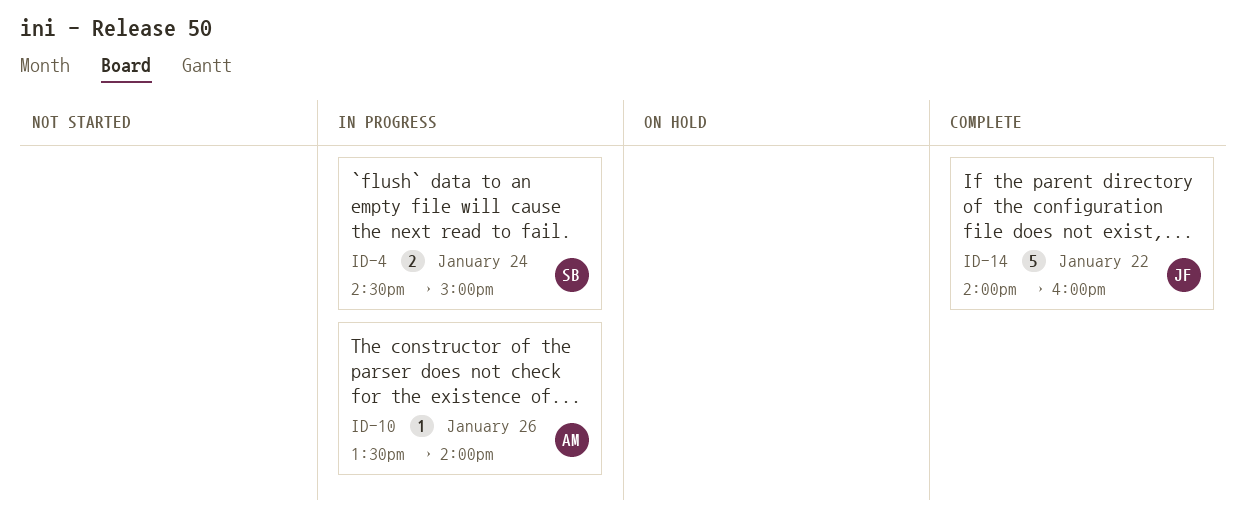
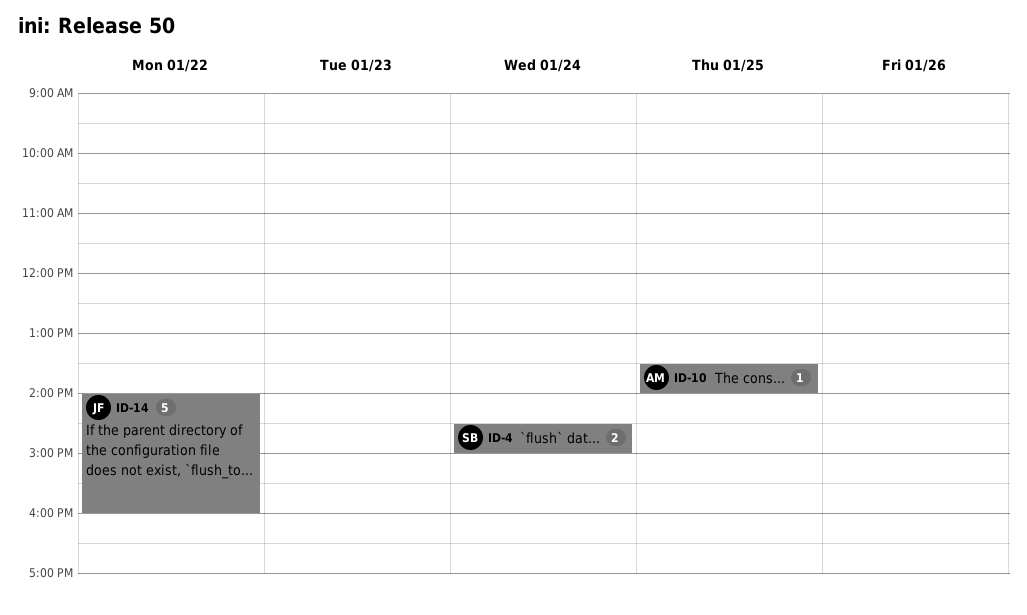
ID-10, day: Jan 26 -> Jan 25

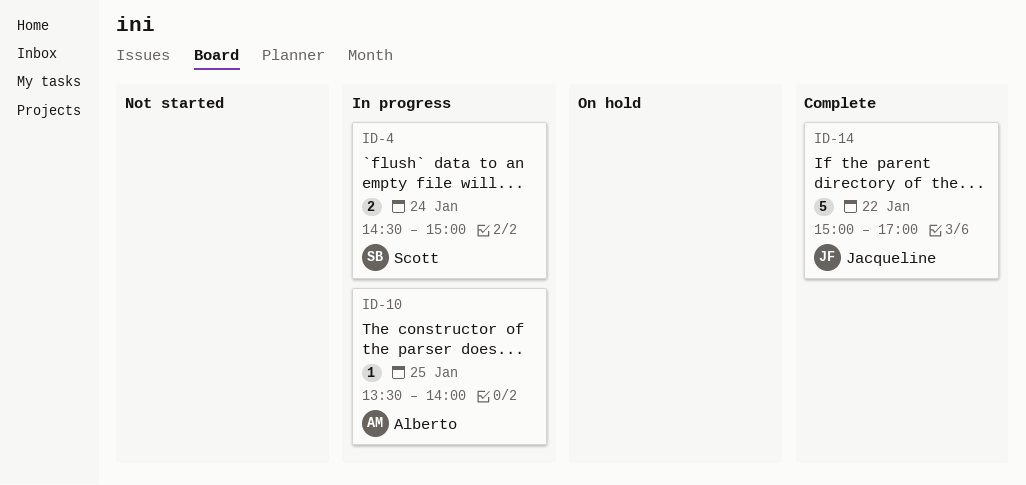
ID-14, begins: 14:00 -> 15:00
ID-14, ends: 16:00 -> 17:00

